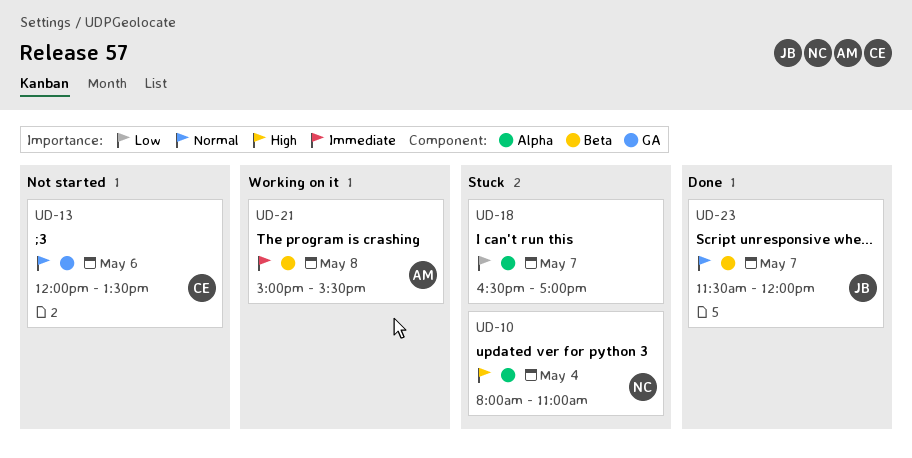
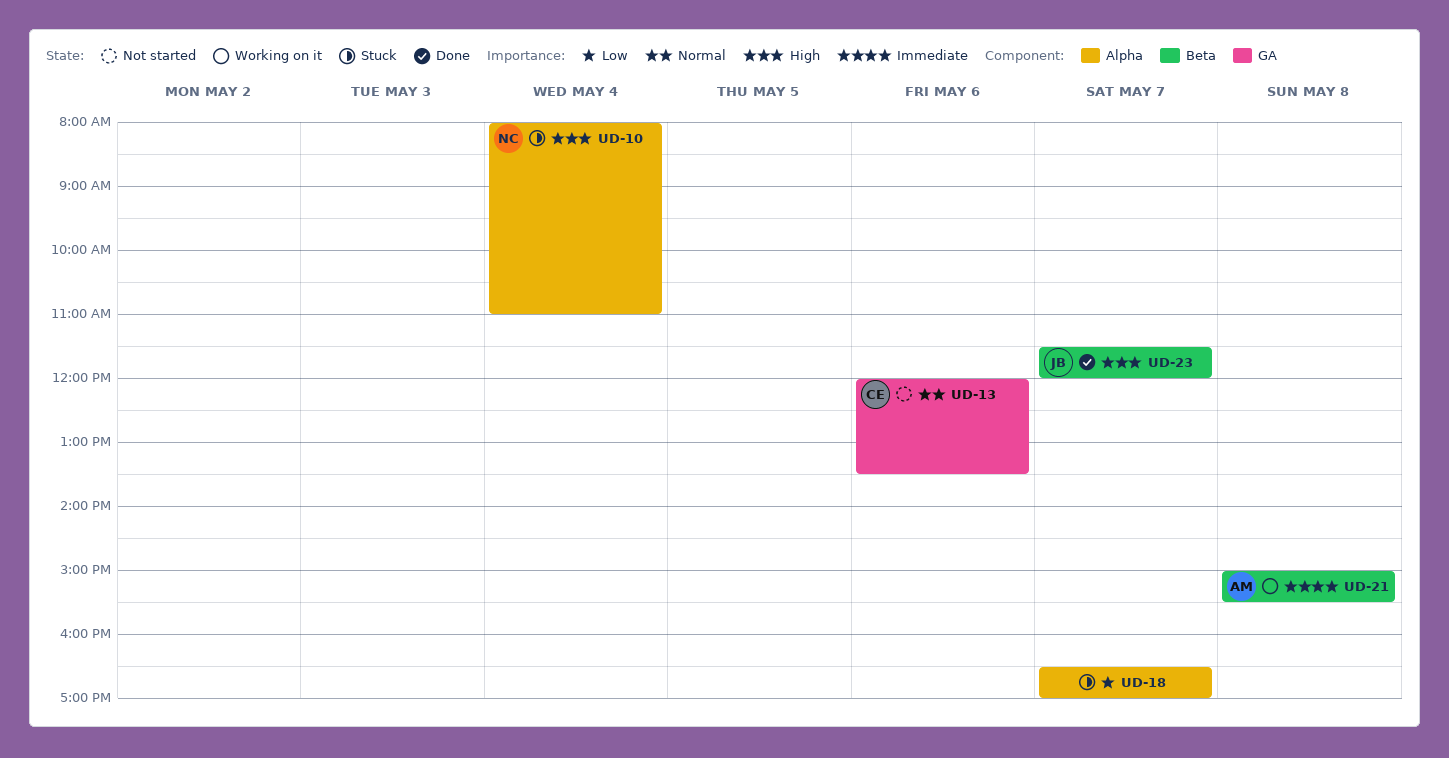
UD-23, priority: Normal -> High

